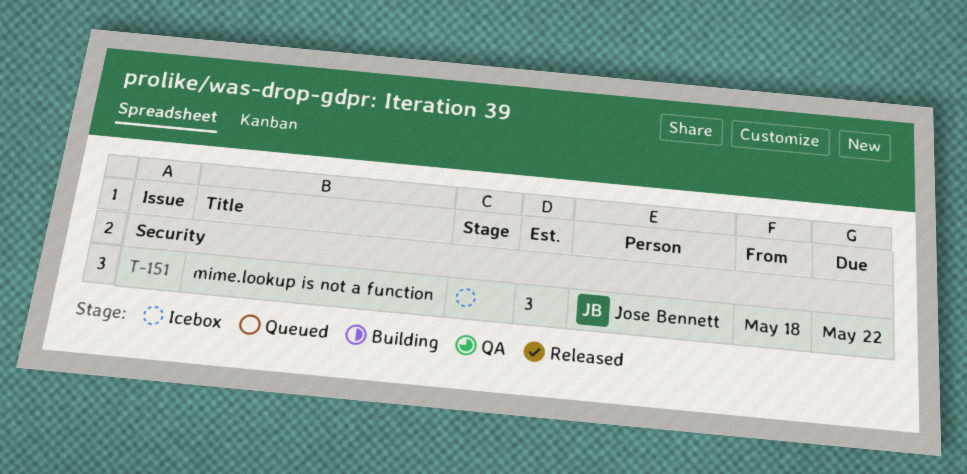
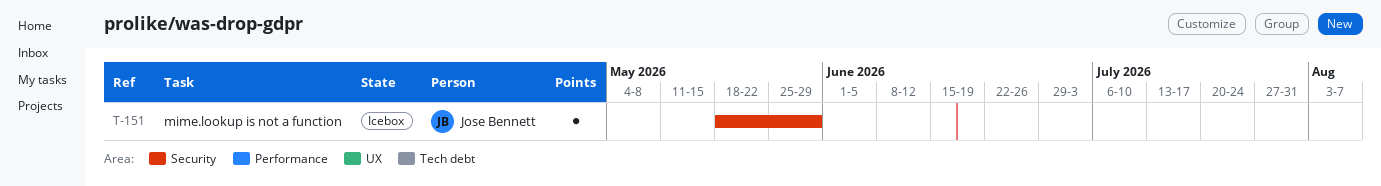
T-151, estimate: 3 -> 1
T-151, due: May 22 -> May 29

